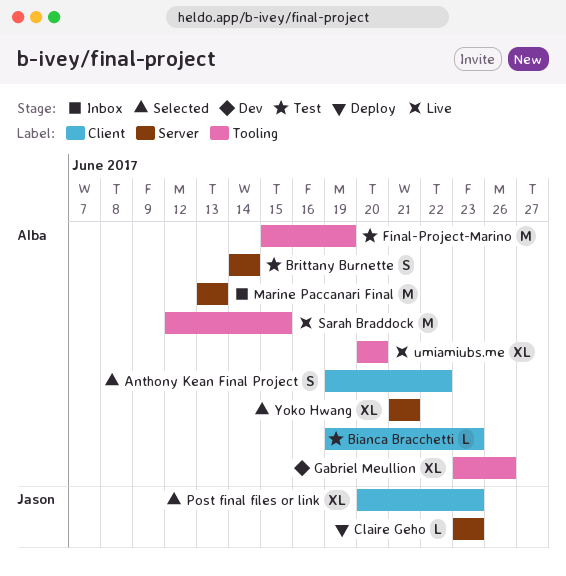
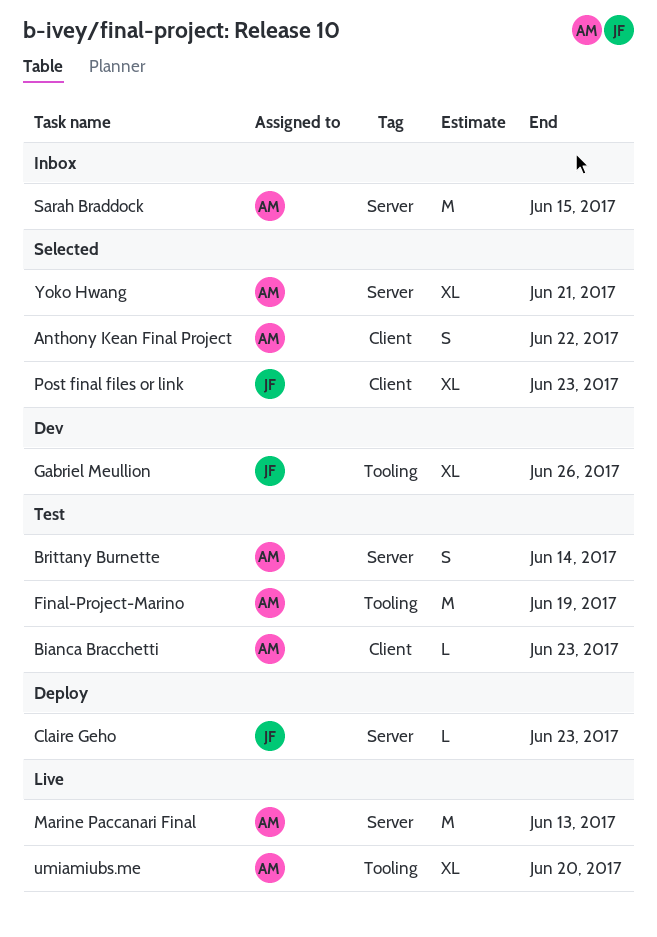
Gabriel Meullion, owner: Alba -> Jason
Marine Paccanari Final, status: Inbox -> Live
Sarah Braddock, status: Live -> Inbox
Sarah Braddock, label: Tooling -> Server

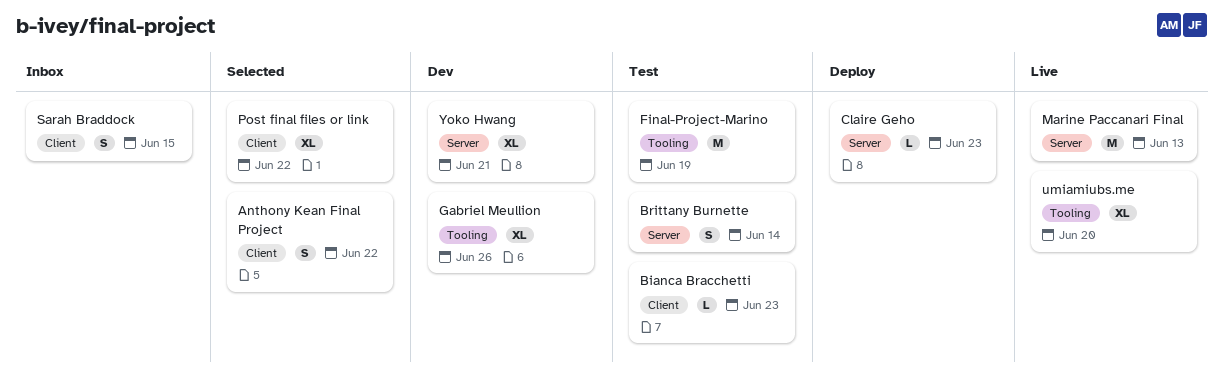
Post final files or link, due: Jun 23 -> Jun 22
Sarah Braddock, label: Server -> Client
Sarah Braddock, estimate: M -> S
Yoko Hwang, status: Selected -> Dev

